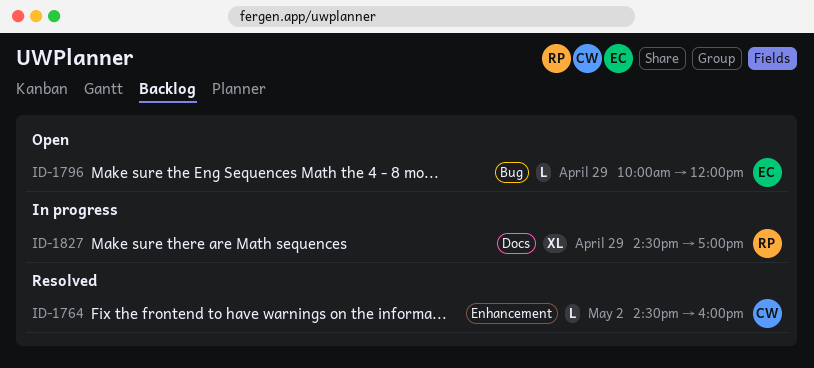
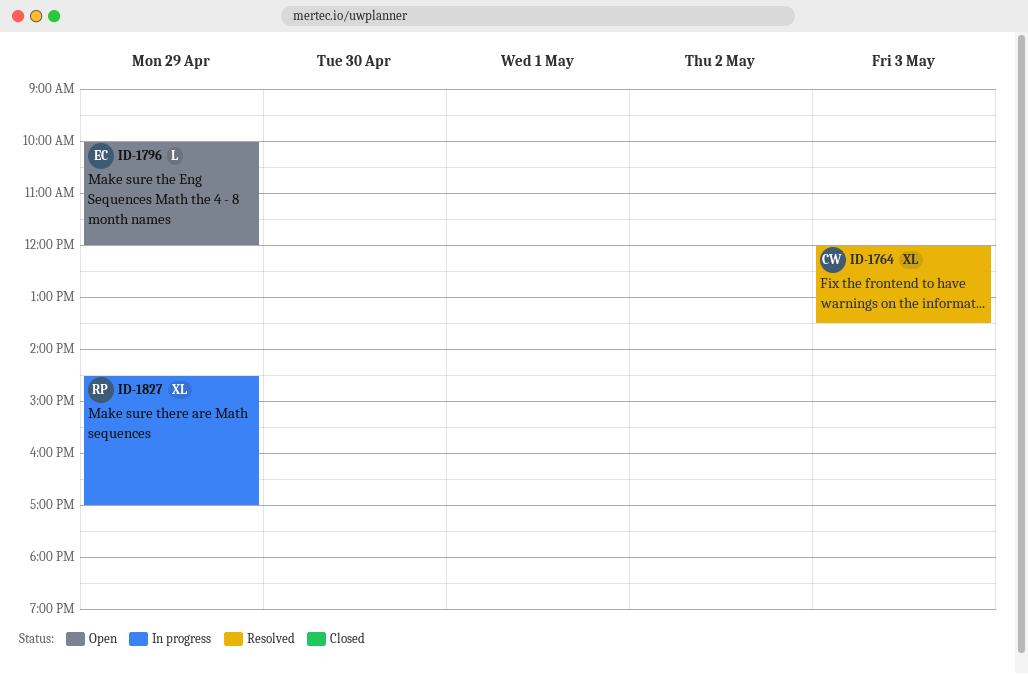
ID-1764, estimate: L -> XL
ID-1764, day: May 2 -> May 3
ID-1764, begins: 14:30 -> 12:00
ID-1764, ends: 16:00 -> 13:30

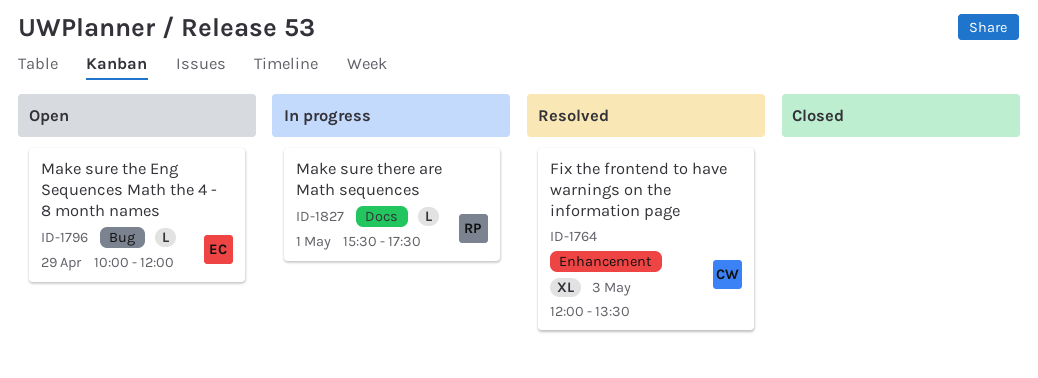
ID-1827, estimate: XL -> L
ID-1827, day: Apr 29 -> May 1
ID-1827, begins: 14:30 -> 15:30
ID-1827, ends: 17:00 -> 17:30

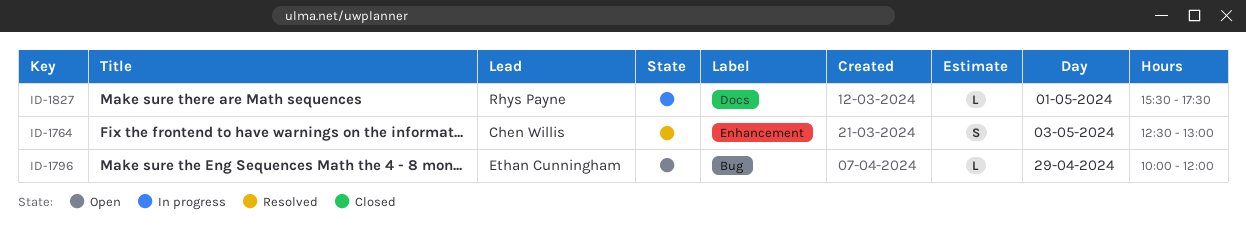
ID-1764, estimate: XL -> S
ID-1764, begins: 12:00 -> 12:30
ID-1764, ends: 13:30 -> 13:00

